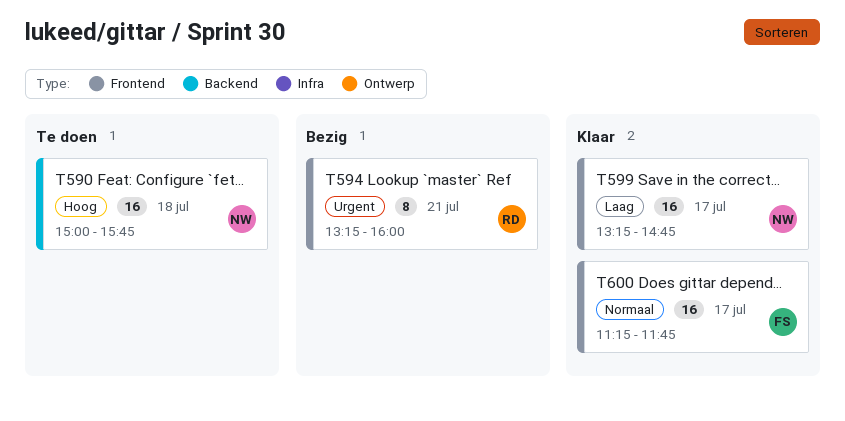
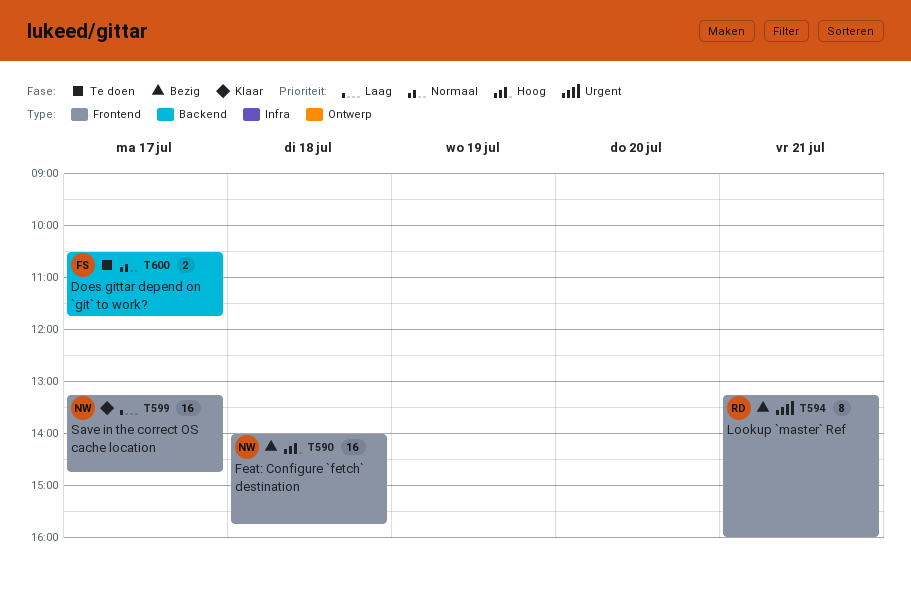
T590, status: Te doen -> Bezig
T590, label: Backend -> Frontend
T590, begins: 15:00 -> 14:00
T600, status: Klaar -> Te doen
T600, label: Frontend -> Backend
T600, estimate: 16 -> 2
T600, begins: 11:15 -> 10:30

